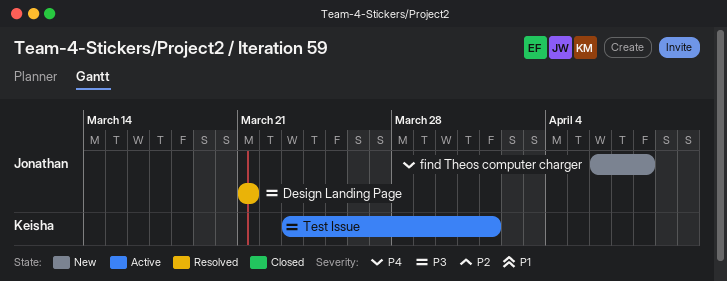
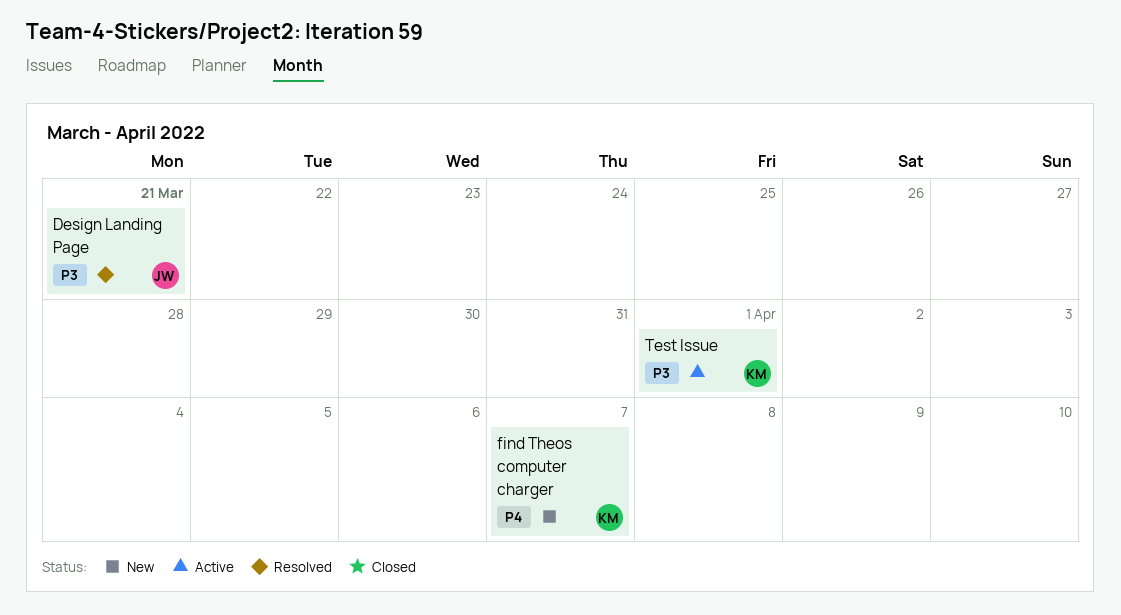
find Theos computer charger, owner: Jonathan -> Keisha
find Theos computer charger, due: Apr 8 -> Apr 7

